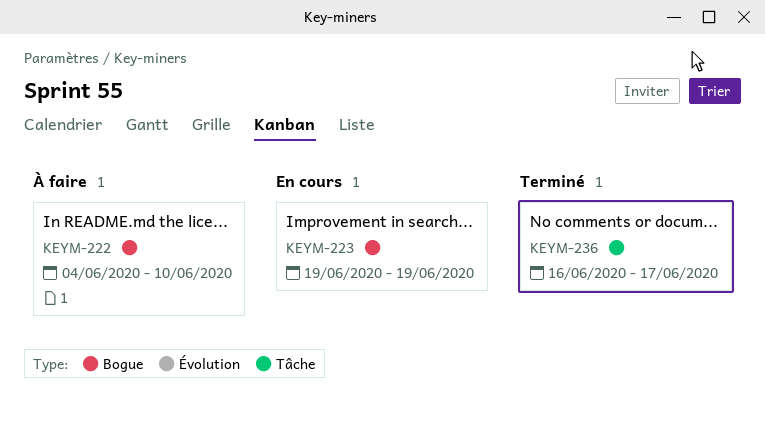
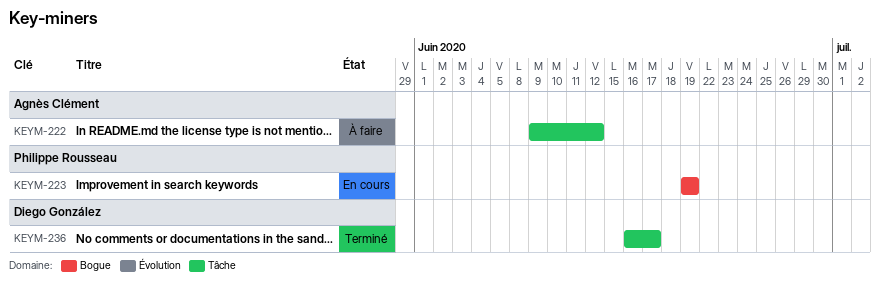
KEYM-222, label: Bogue -> Tâche
KEYM-222, start: Jun 4 -> Jun 9
KEYM-222, due: Jun 10 -> Jun 12

